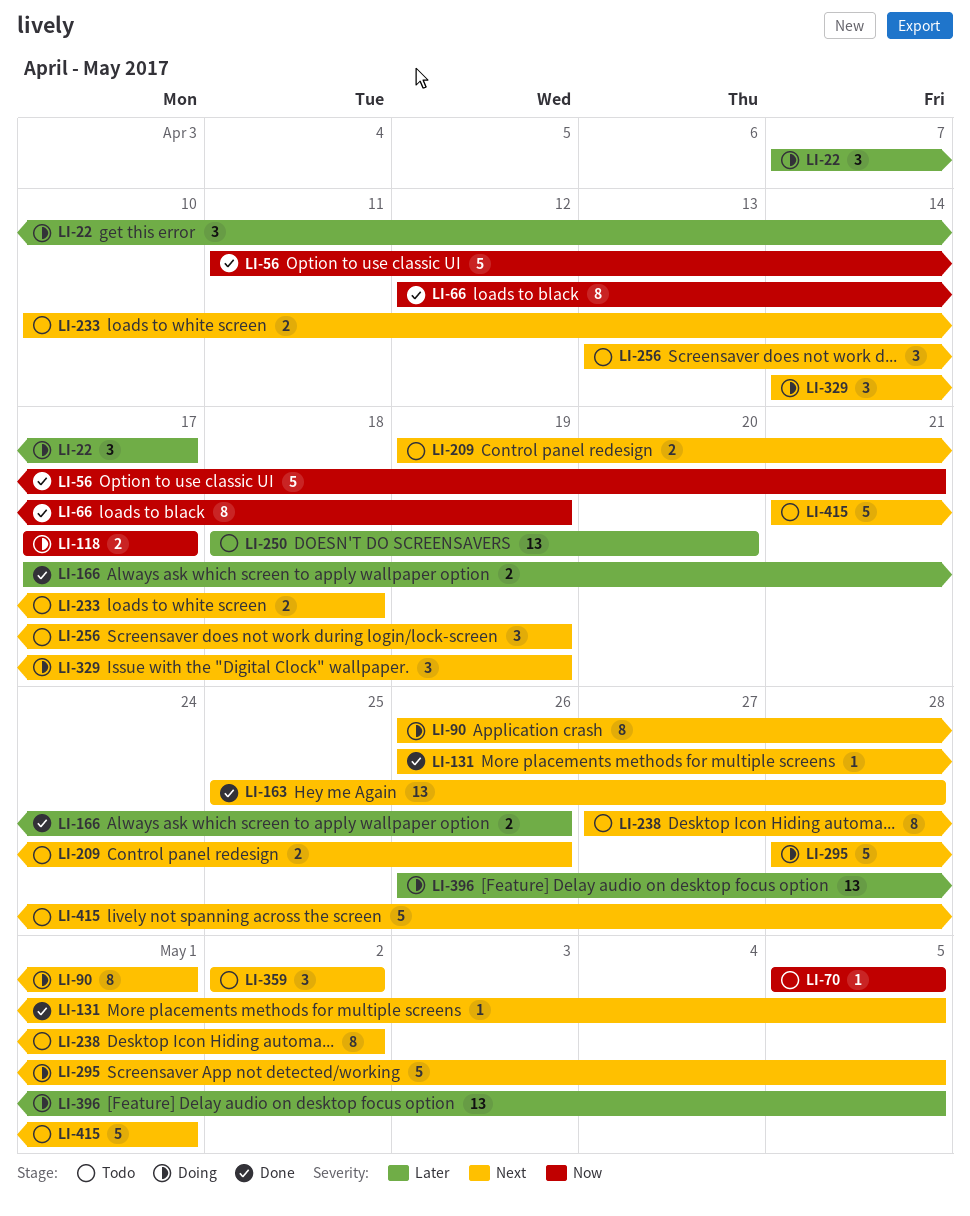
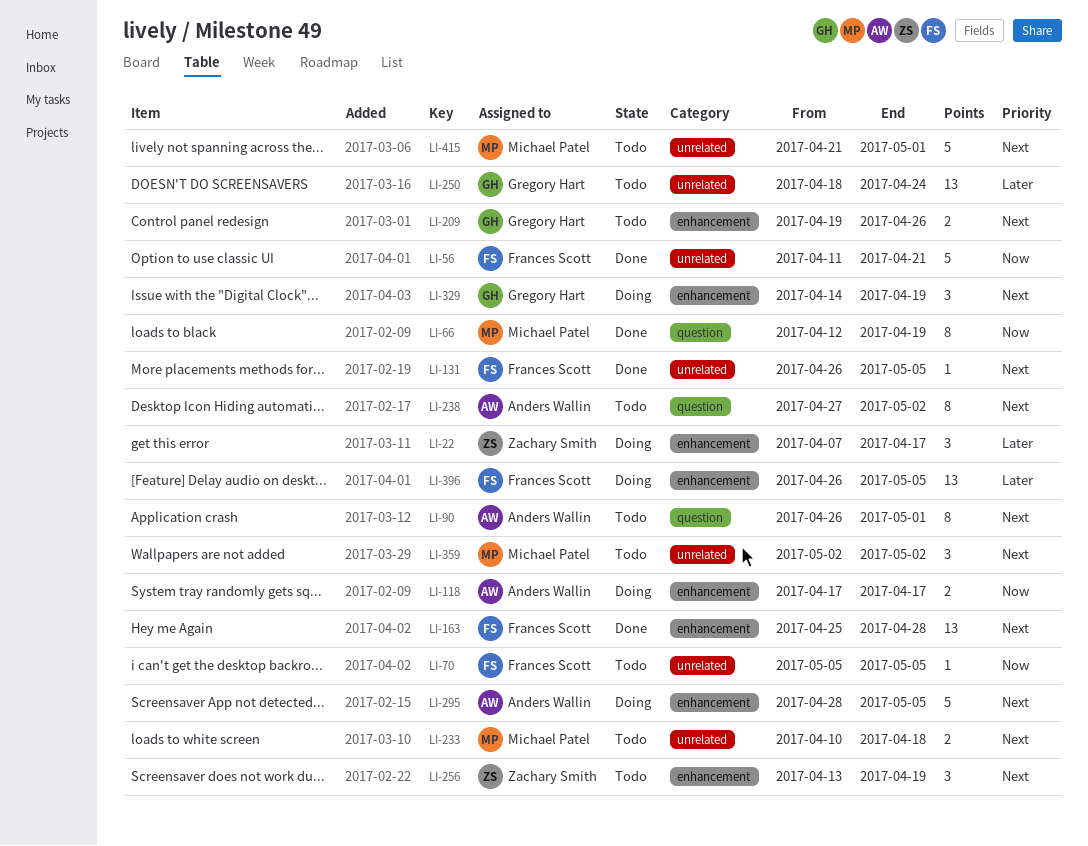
LI-90, status: Doing -> Todo
LI-166: present -> none
LI-250, due: Apr 20 -> Apr 24

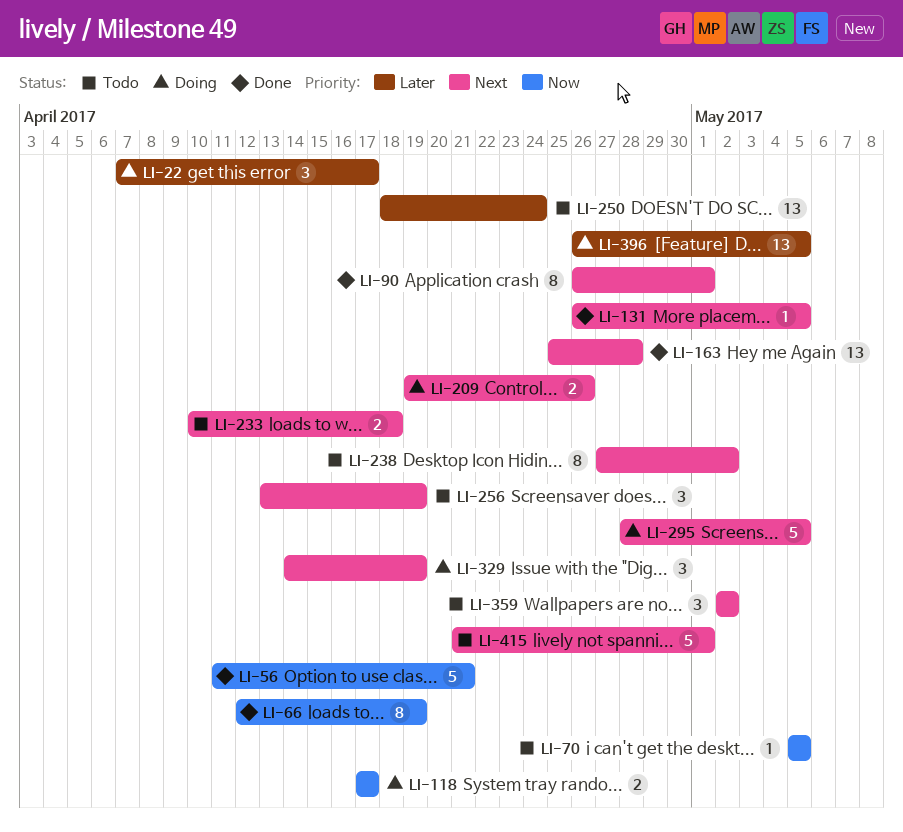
LI-90, status: Todo -> Done
LI-209, status: Todo -> Doing

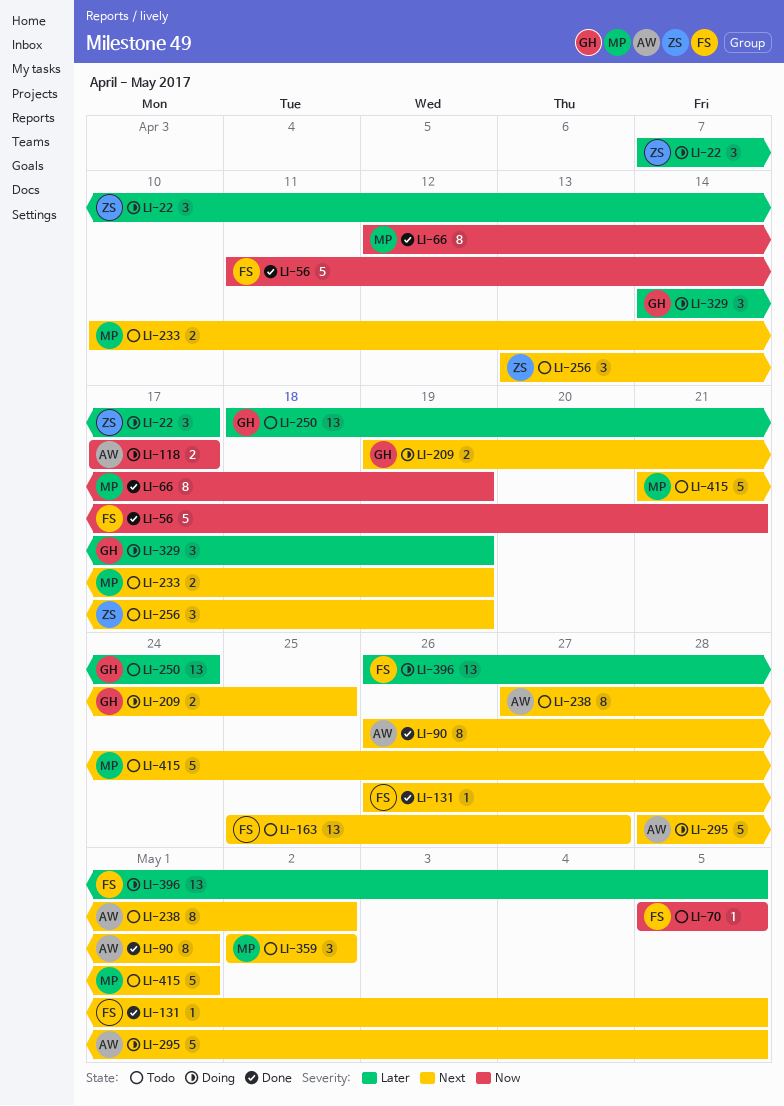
LI-163, status: Done -> Todo
LI-163, due: Apr 28 -> Apr 27
LI-209, due: Apr 26 -> Apr 25
LI-233, due: Apr 18 -> Apr 19
LI-329, priority: Next -> Later

